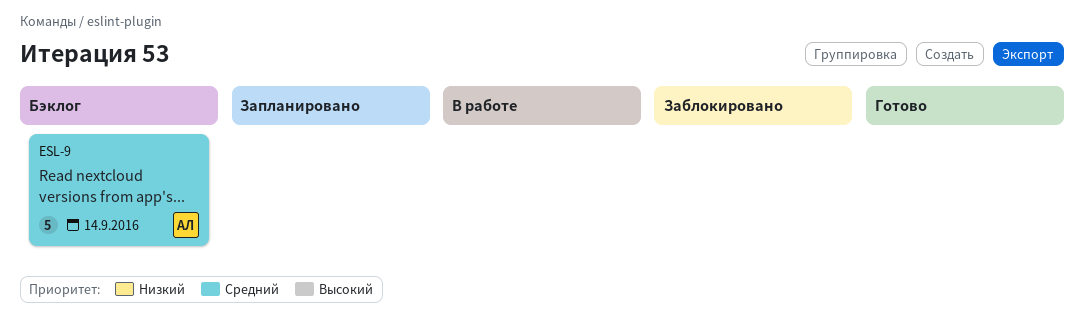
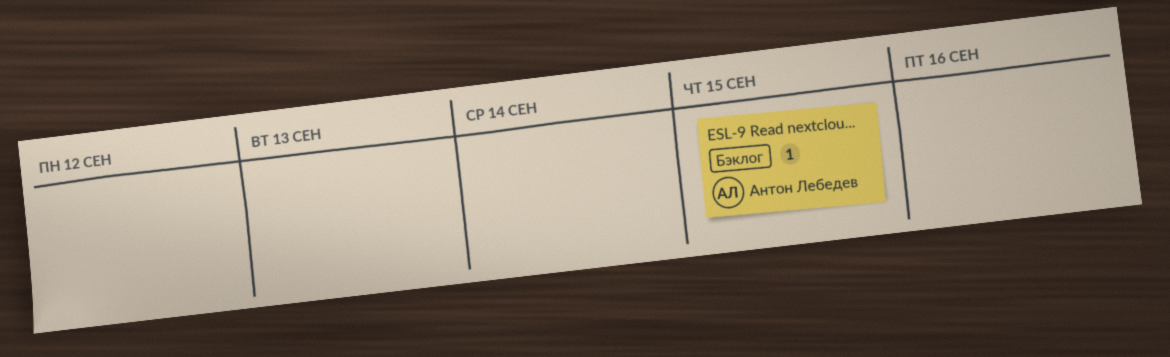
ESL-9, estimate: 5 -> 1
ESL-9, due: Sep 14 -> Sep 15

